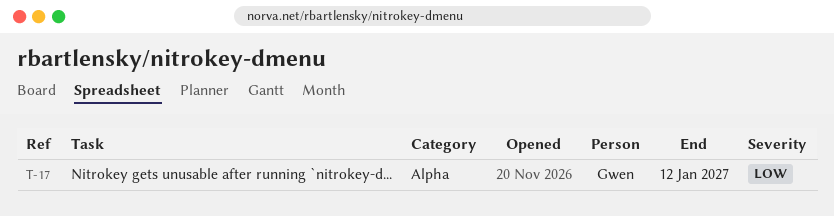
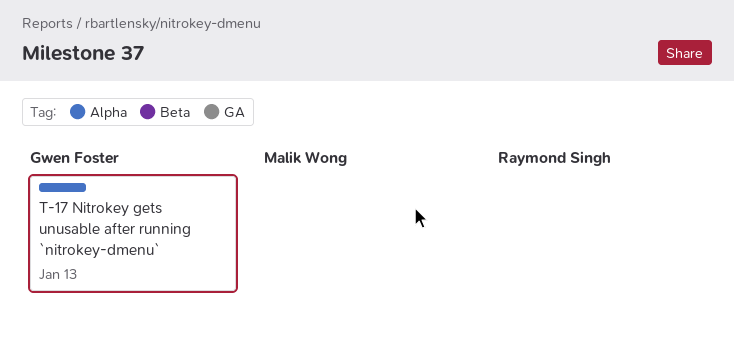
T-17, due: Jan 12 -> Jan 13

